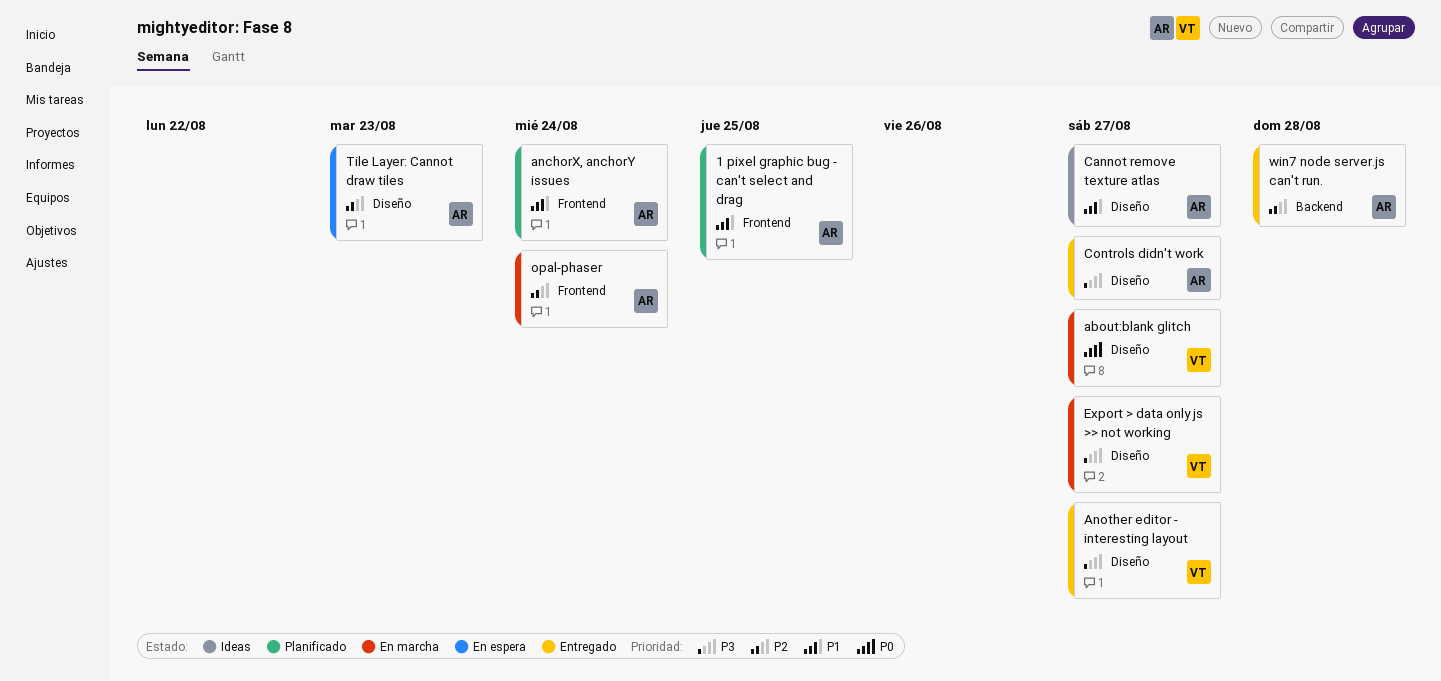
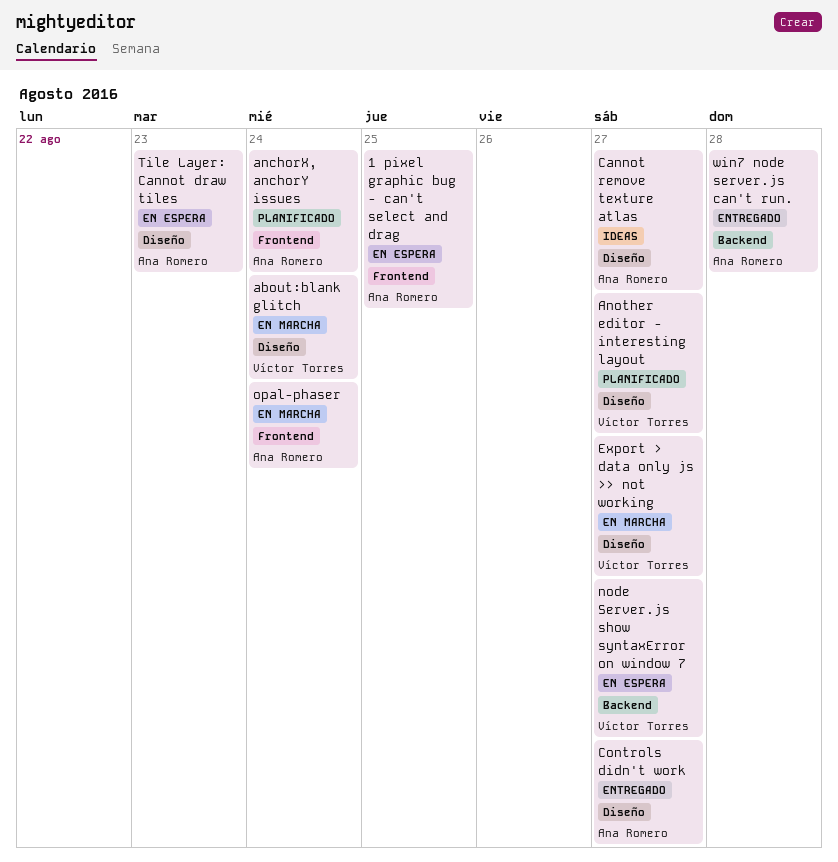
1 pixel graphic bug - can't select and drag, status: Planificado -> En espera
about:blank glitch, due: Aug 27 -> Aug 24
Another editor - interesting layout, status: Entregado -> Planificado
node Server.js show syntaxError on window 7: none -> present

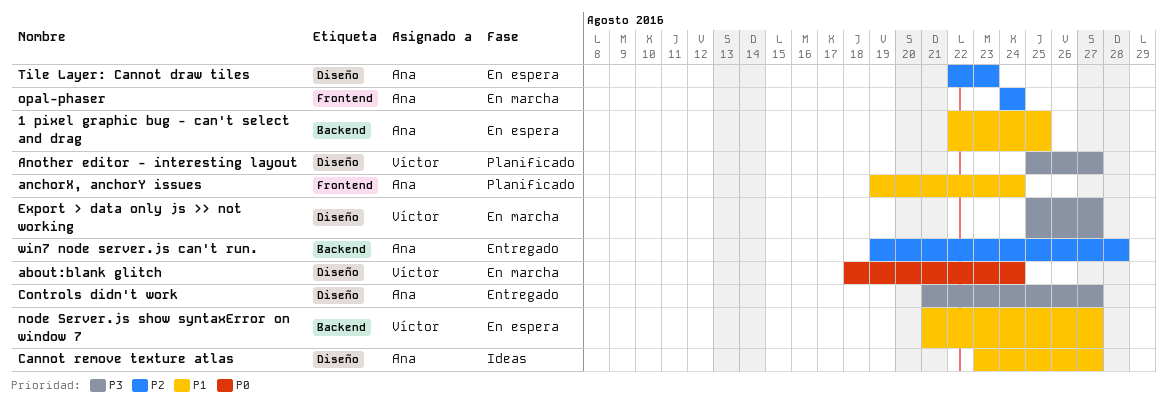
1 pixel graphic bug - can't select and drag, label: Frontend -> Backend

